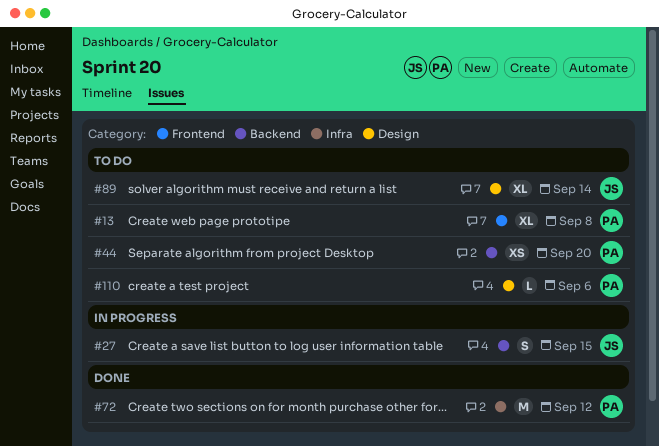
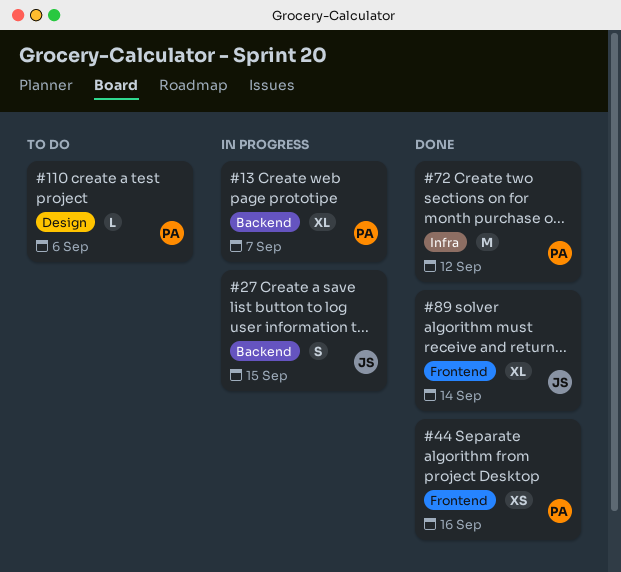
#13, status: To do -> In progress
#13, label: Frontend -> Backend
#13, due: Sep 8 -> Sep 7
#44, status: To do -> Done
#44, label: Backend -> Frontend
#44, due: Sep 20 -> Sep 16
#89, status: To do -> Done
#89, label: Design -> Frontend

